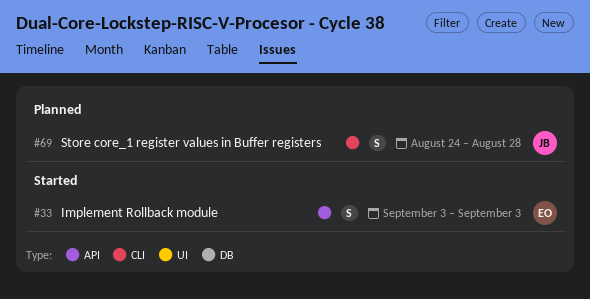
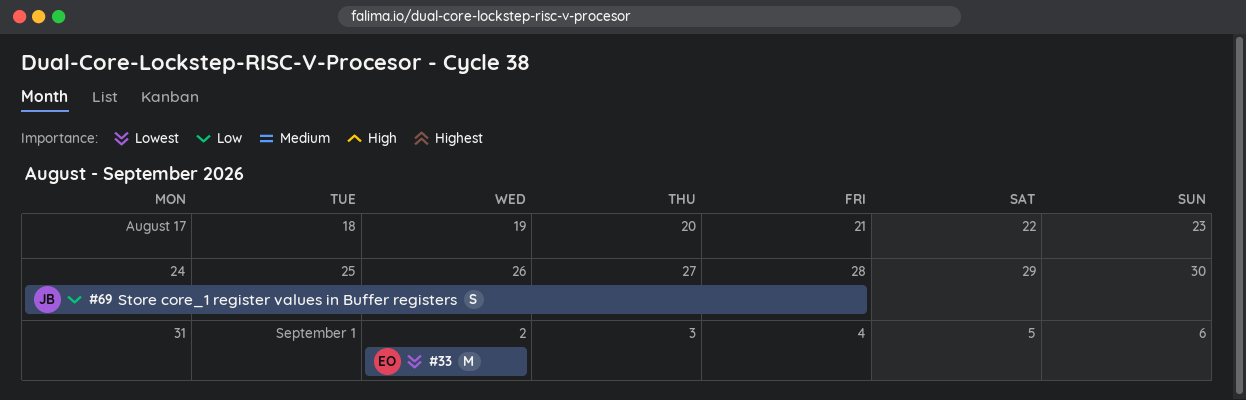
#33, estimate: S -> M
#33, start: Sep 3 -> Sep 2
#33, due: Sep 3 -> Sep 2

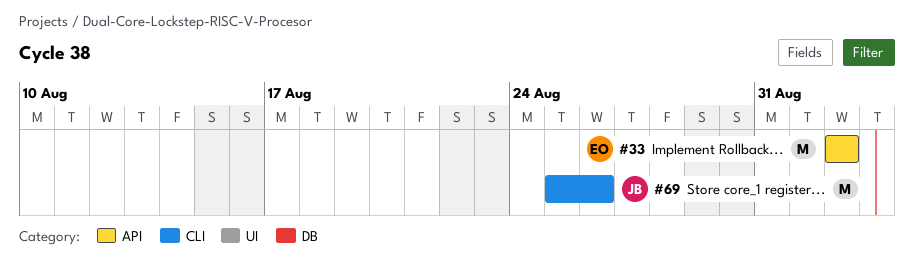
#69, estimate: S -> M
#69, start: Aug 24 -> Aug 25
#69, due: Aug 28 -> Aug 26

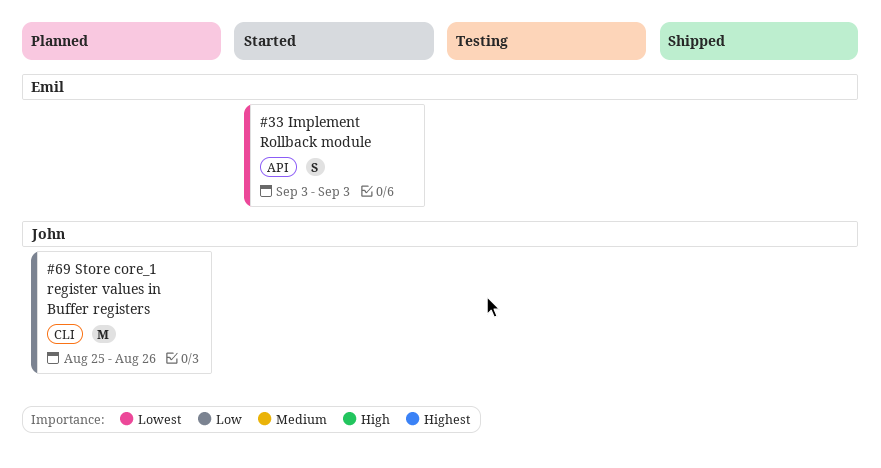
#33, estimate: M -> S
#33, start: Sep 2 -> Sep 3
#33, due: Sep 2 -> Sep 3

